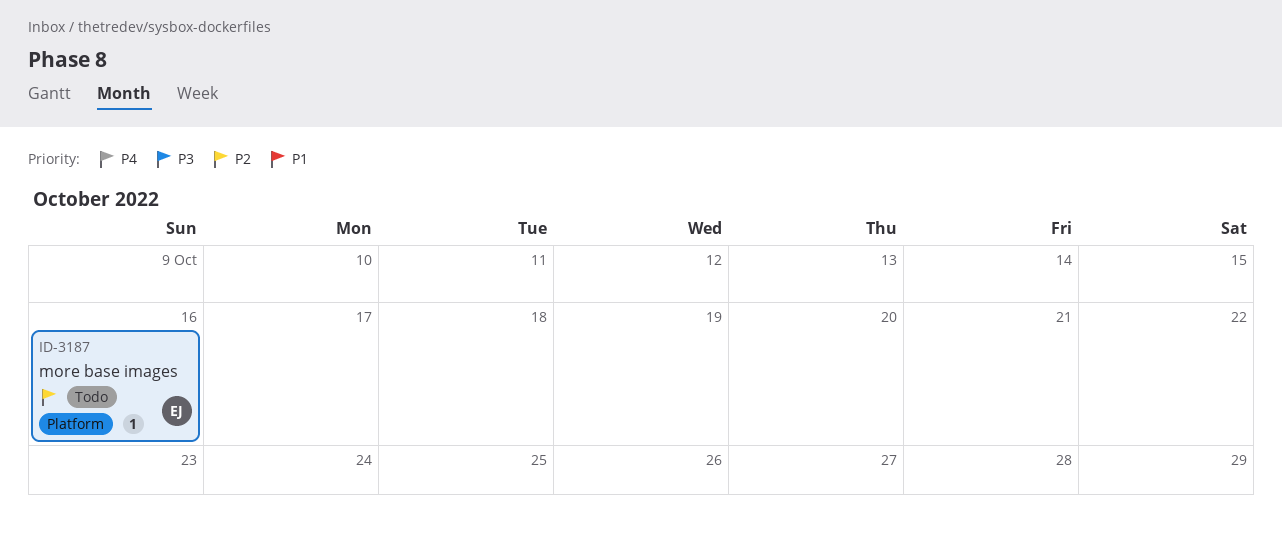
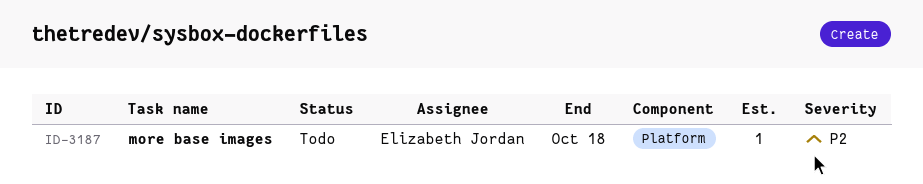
ID-3187, due: Oct 16 -> Oct 18

